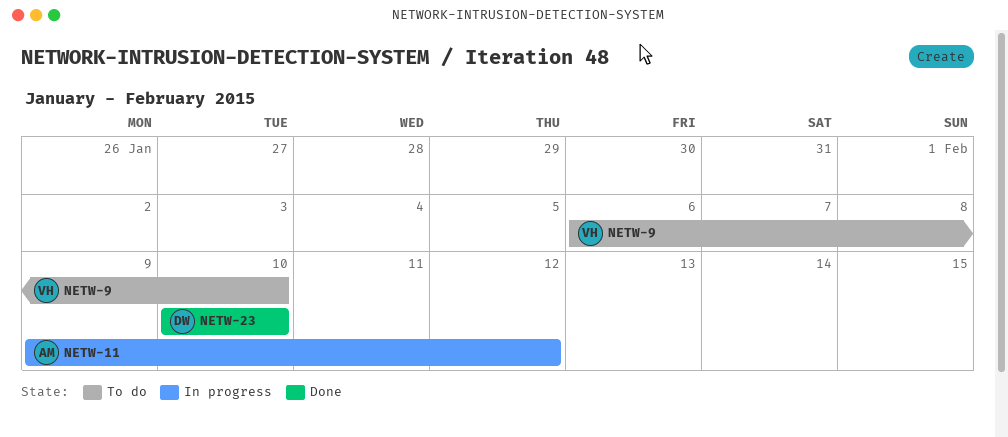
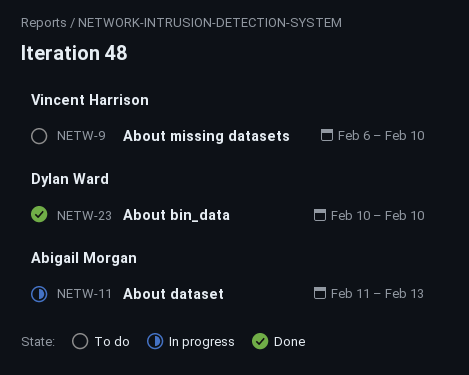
NETW-11, start: Feb 9 -> Feb 11
NETW-11, due: Feb 12 -> Feb 13

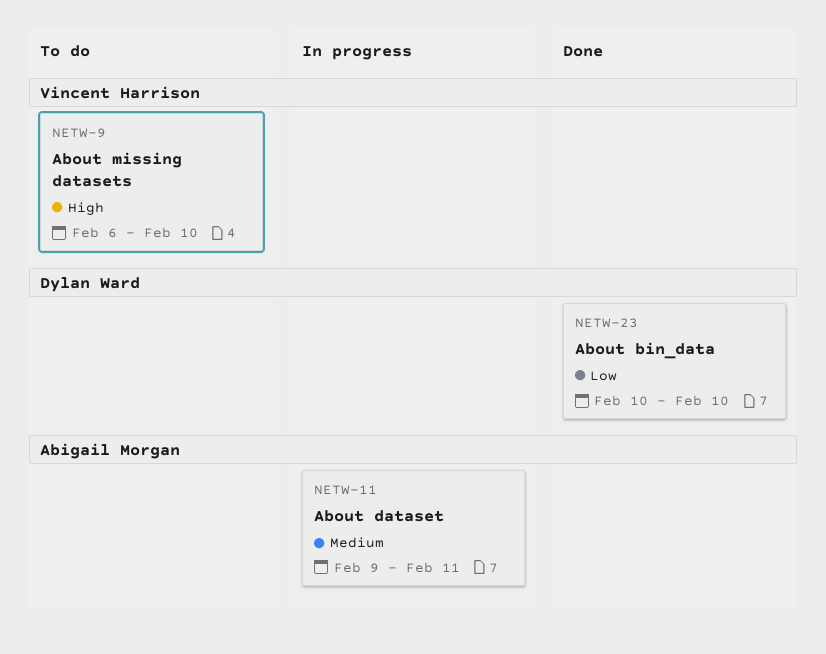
NETW-11, start: Feb 11 -> Feb 9
NETW-11, due: Feb 13 -> Feb 11

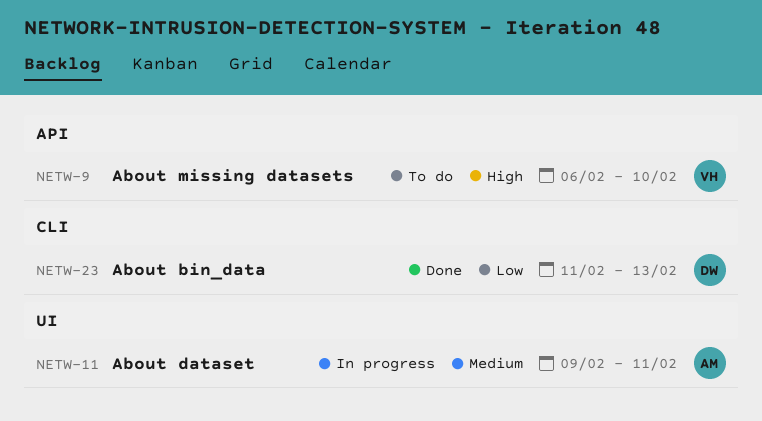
NETW-23, start: Feb 10 -> Feb 11
NETW-23, due: Feb 10 -> Feb 13

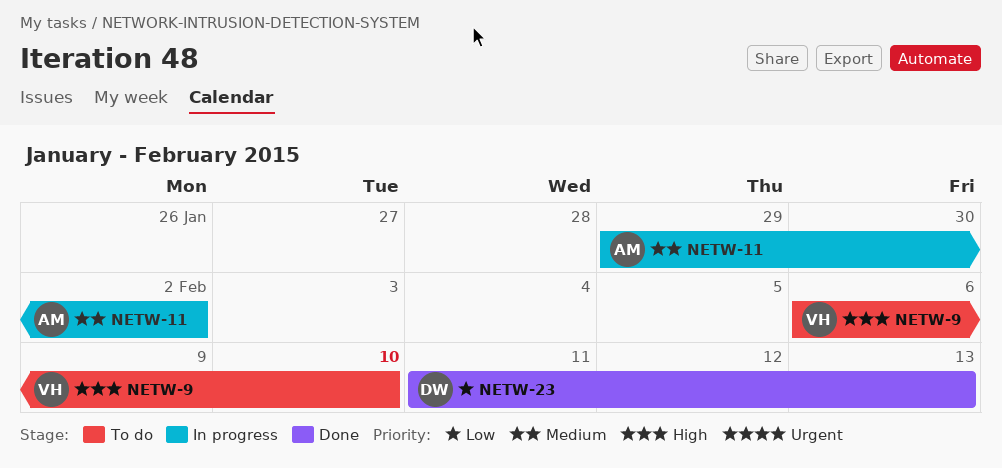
NETW-11, start: Feb 9 -> Jan 29
NETW-11, due: Feb 11 -> Feb 2

